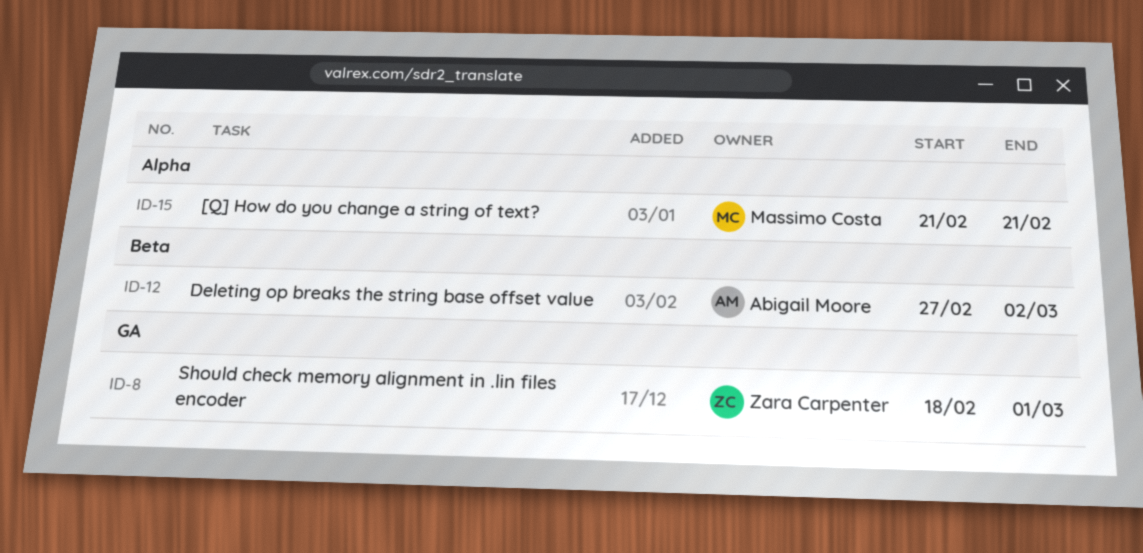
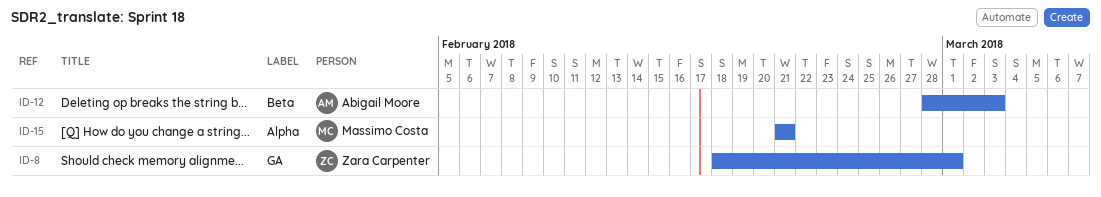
ID-12, start: Feb 27 -> Feb 28
ID-12, due: Mar 2 -> Mar 3

